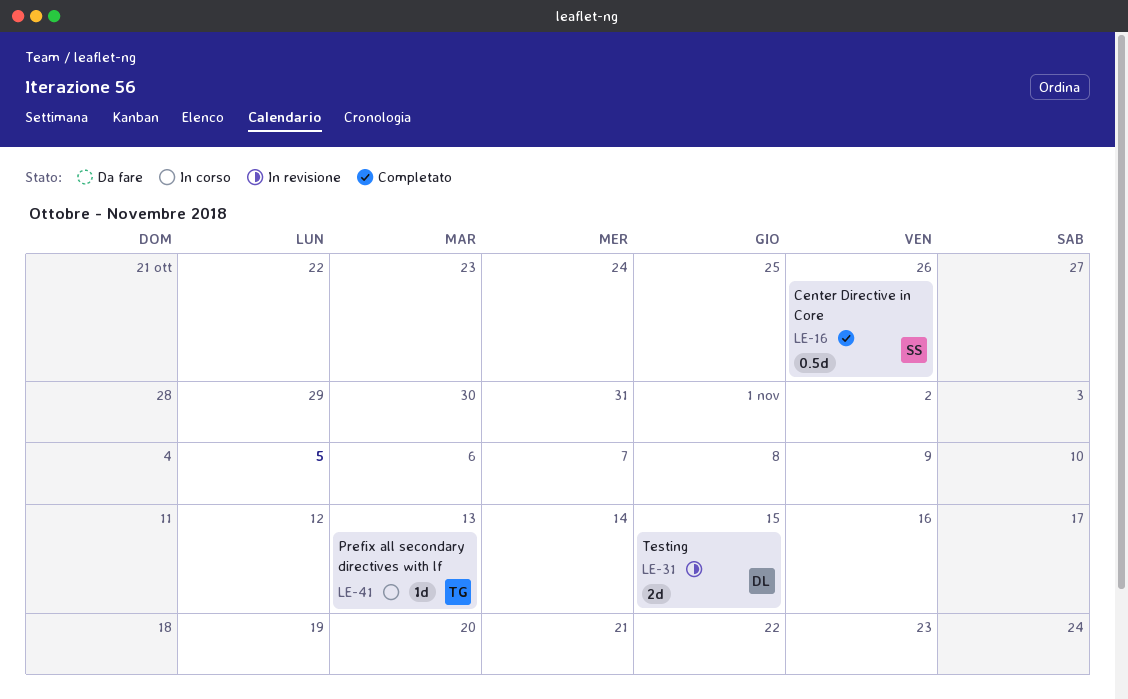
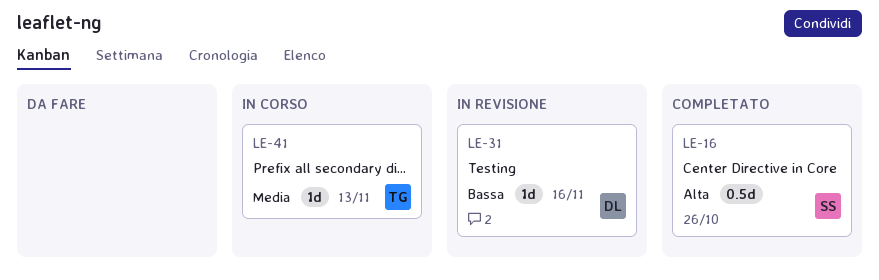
LE-31, estimate: 2d -> 1d
LE-31, due: Nov 15 -> Nov 16

